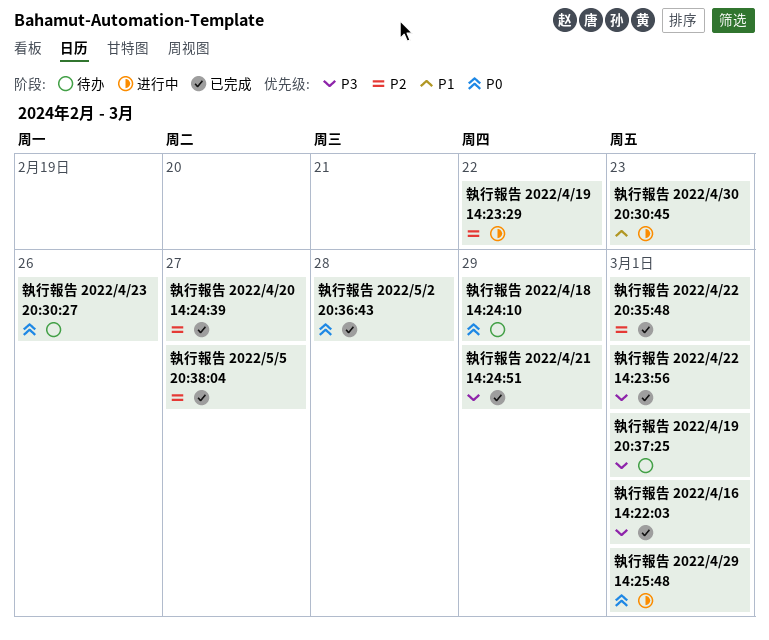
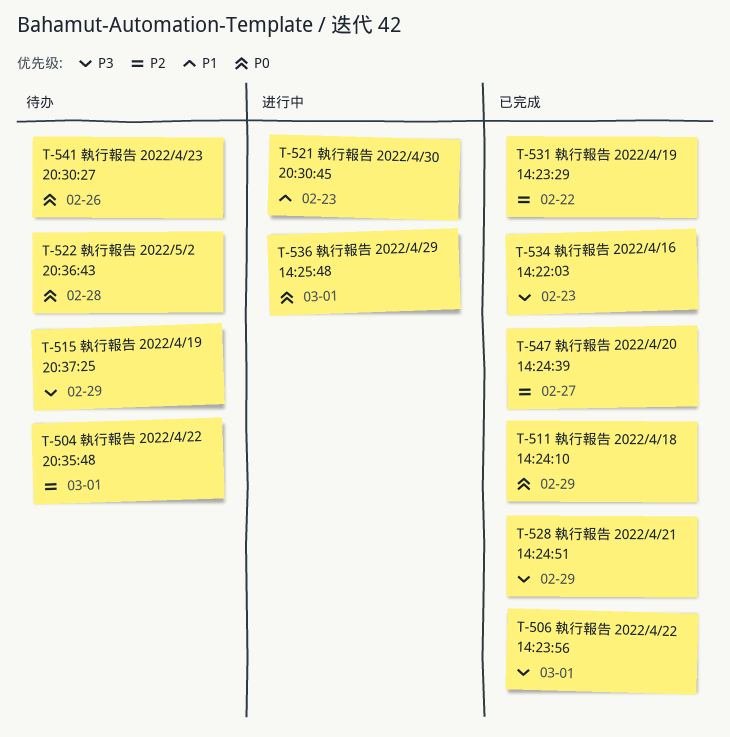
執行報告 2022/4/16 14:22:03, due: Mar 1 -> Feb 23
執行報告 2022/4/18 14:24:10, status: 待办 -> 已完成
執行報告 2022/4/19 14:23:29, status: 进行中 -> 已完成
執行報告 2022/4/19 20:37:25, due: Mar 1 -> Feb 29
執行報告 2022/4/22 20:35:48, status: 已完成 -> 待办
執行報告 2022/5/2 20:36:43, status: 已完成 -> 待办
執行報告 2022/5/5 20:38:04: present -> none

